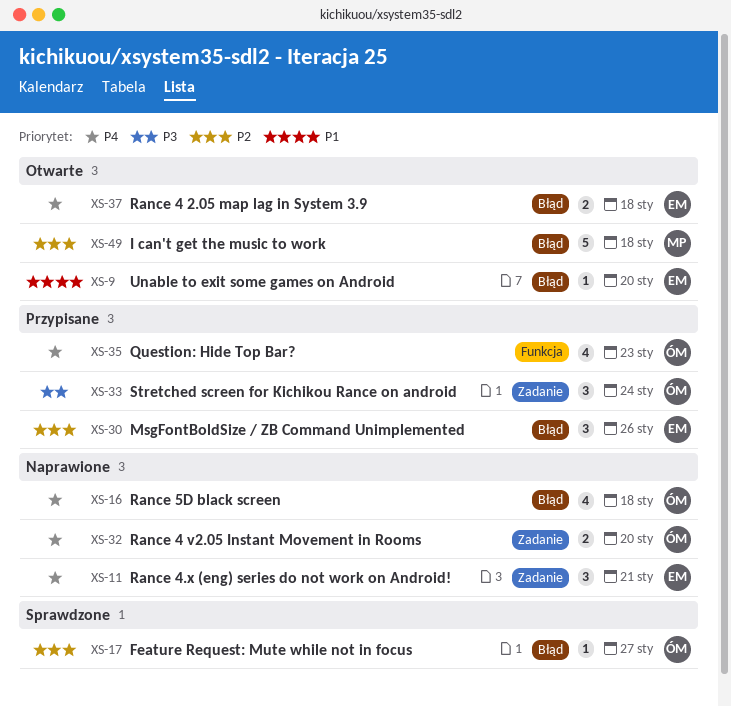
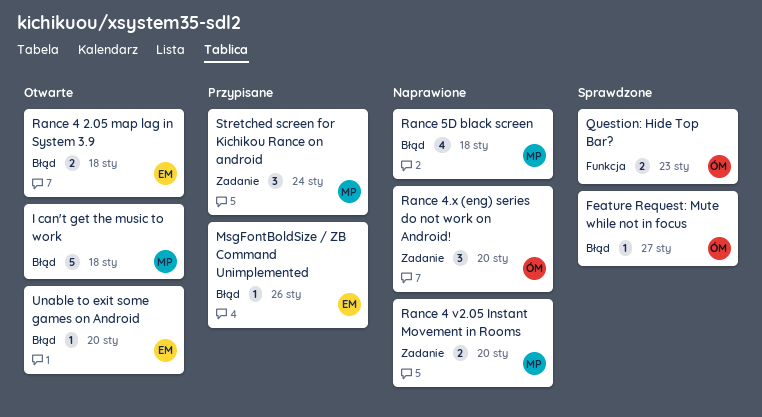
MsgFontBoldSize / ZB Command Unimplemented, estimate: 3 -> 1
Question: Hide Top Bar?, status: Przypisane -> Sprawdzone
Question: Hide Top Bar?, estimate: 4 -> 2
Rance 4 v2.05 Instant Movement in Rooms, owner: ÓM -> MP
Rance 4.x (eng) series do not work on Android!, owner: EM -> ÓM
Rance 4.x (eng) series do not work on Android!, due: Jan 21 -> Jan 20
Rance 5D black screen, owner: ÓM -> MP
Stretched screen for Kichikou Rance on android, owner: ÓM -> MP

